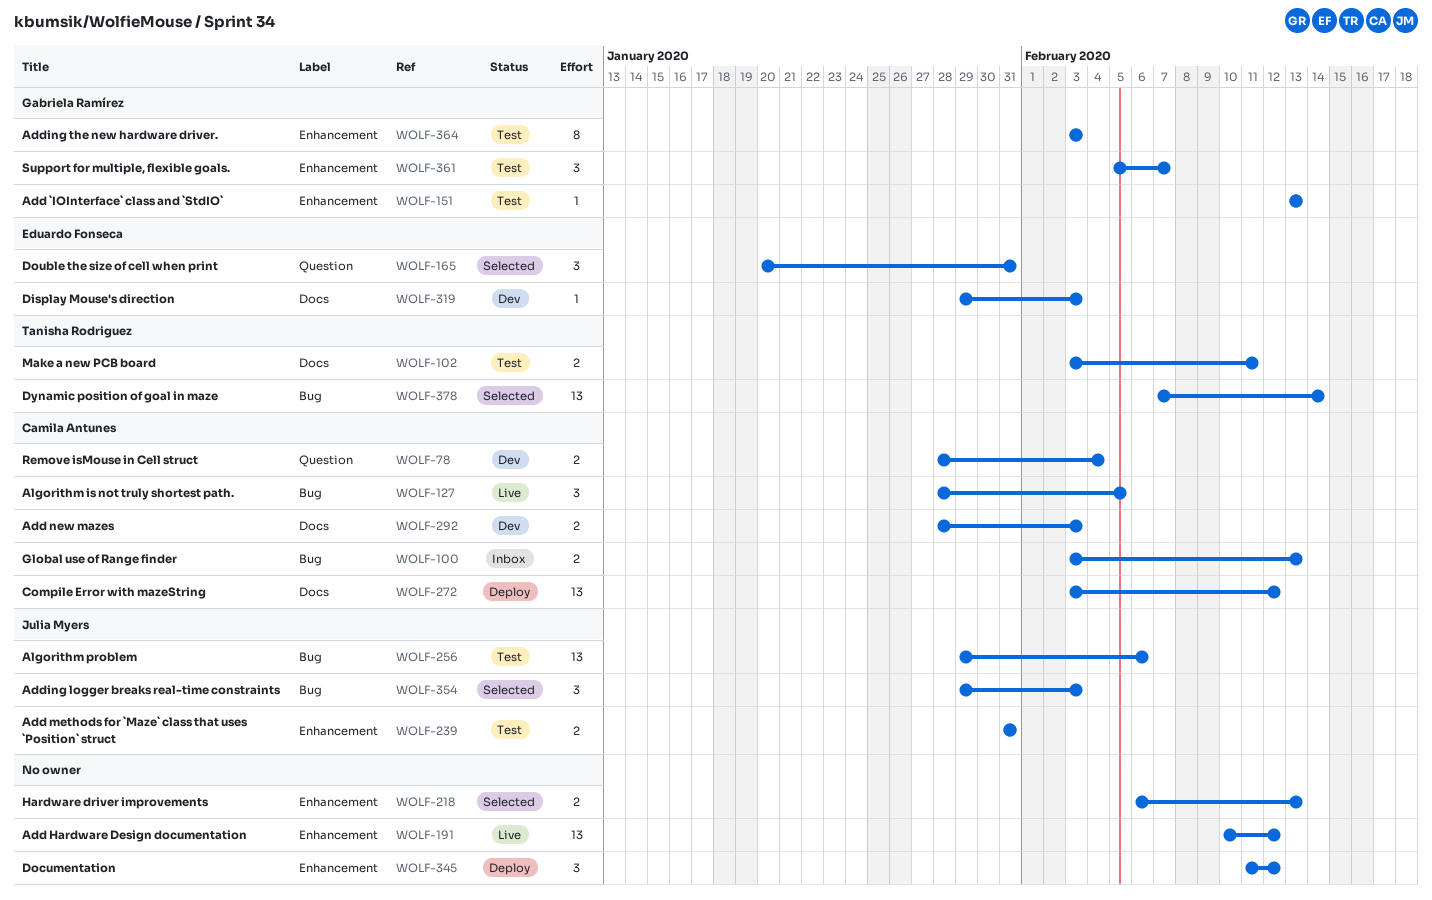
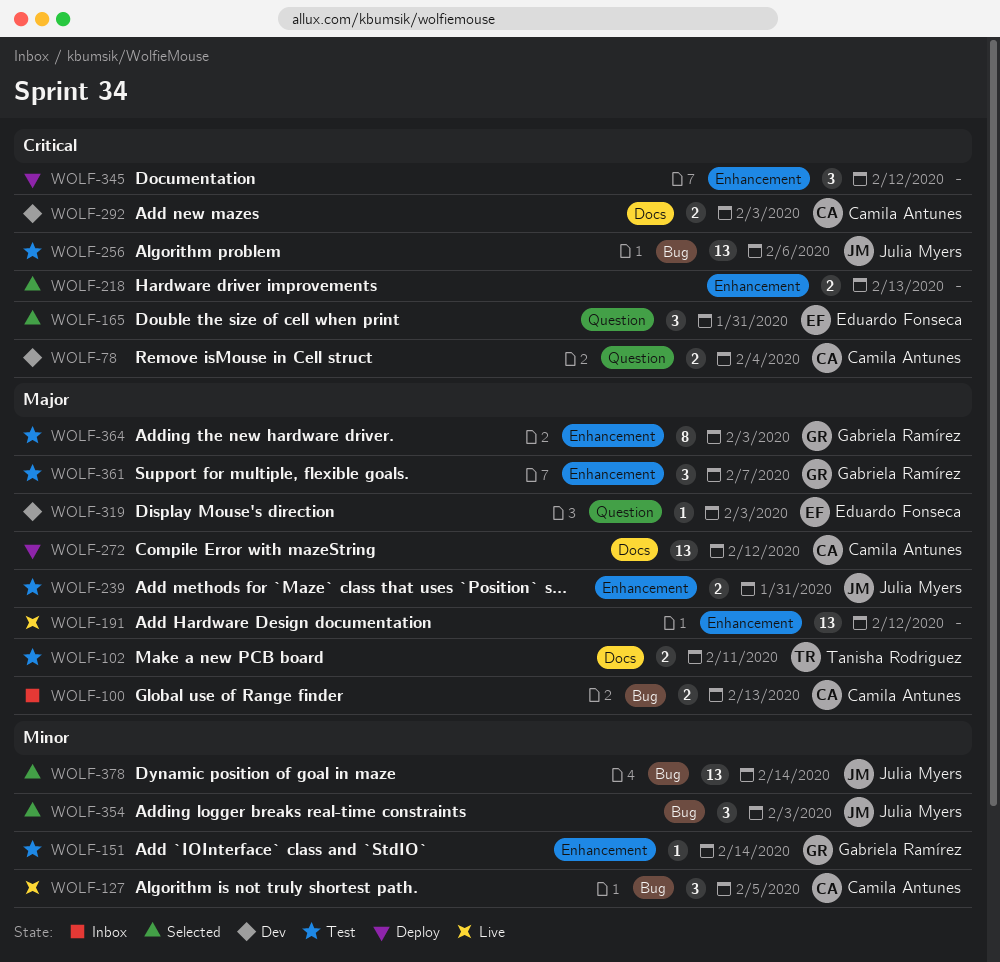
WOLF-151, due: Feb 13 -> Feb 14
WOLF-319, label: Docs -> Question
WOLF-378, owner: Tanisha Rodriguez -> Julia Myers

